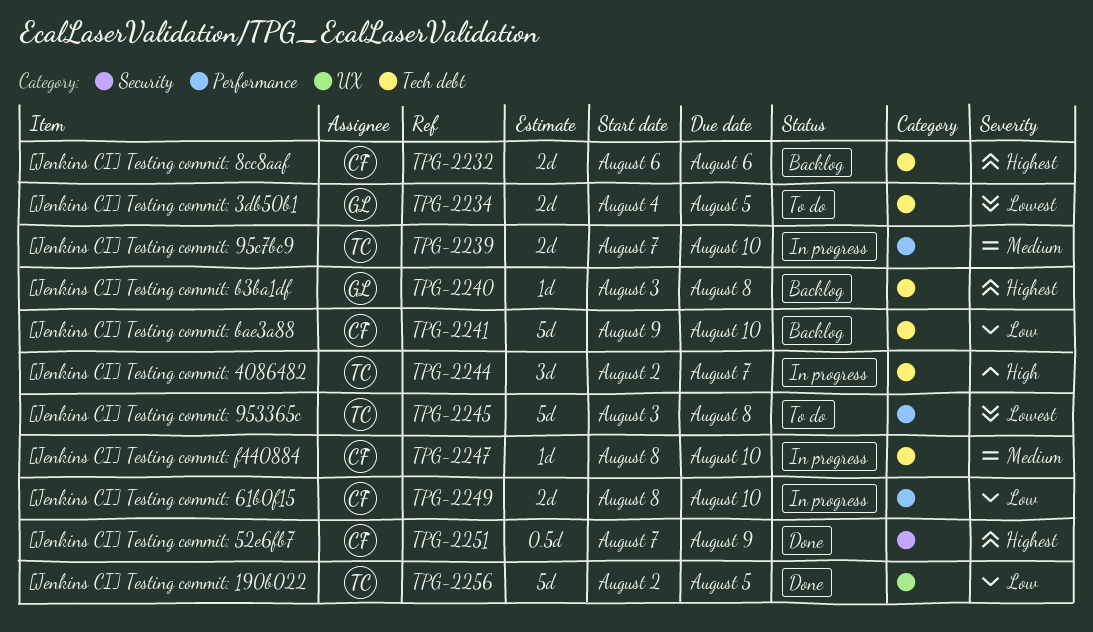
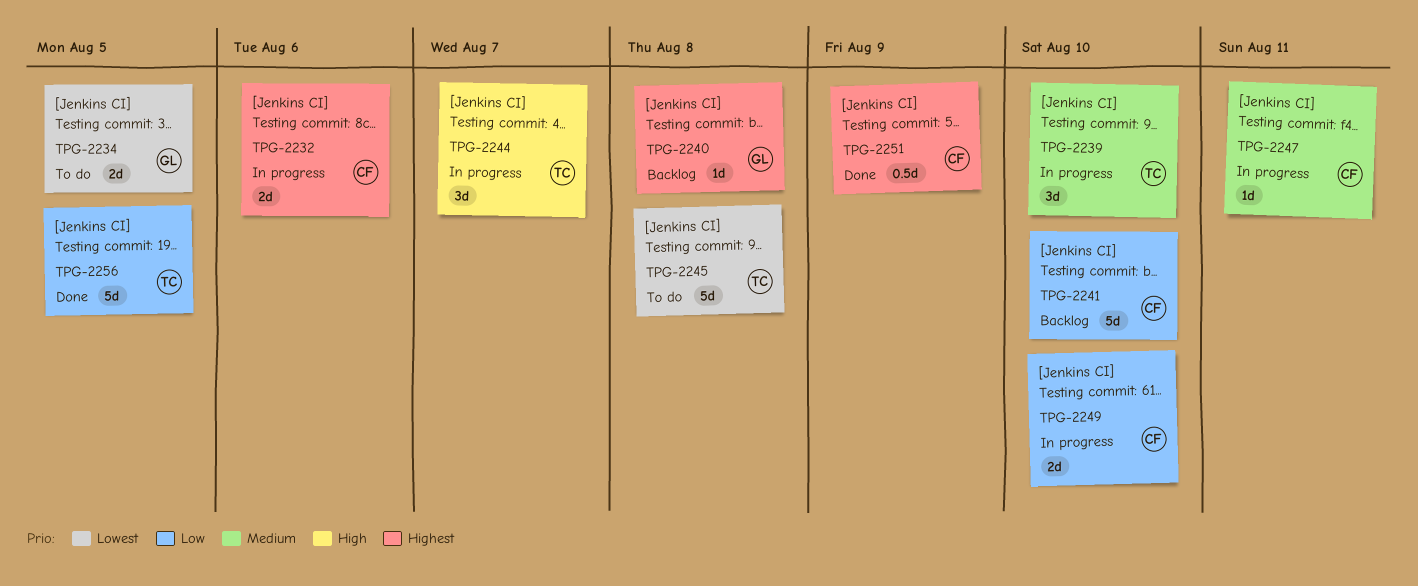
TPG-2232, status: Backlog -> In progress
TPG-2239, estimate: 2d -> 3d
TPG-2247, due: Aug 10 -> Aug 11

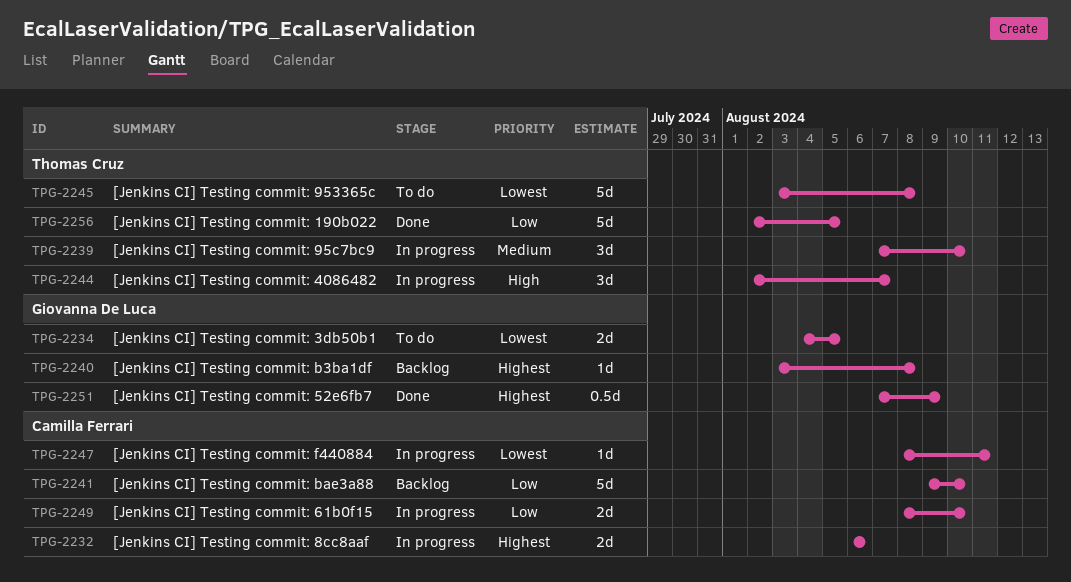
TPG-2247, priority: Medium -> Lowest
TPG-2251, owner: Camilla Ferrari -> Giovanna De Luca

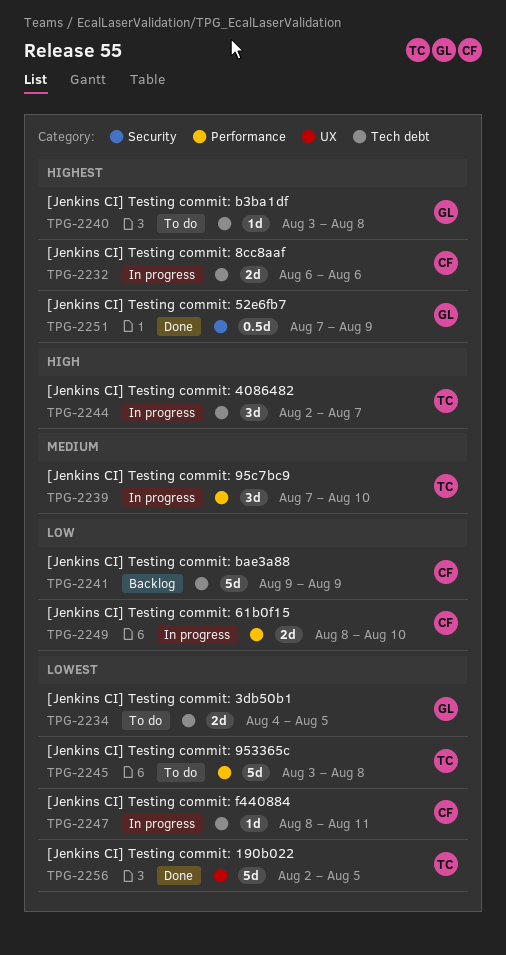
TPG-2240, status: Backlog -> To do
TPG-2241, due: Aug 10 -> Aug 9
TPG-2256, priority: Low -> Lowest

